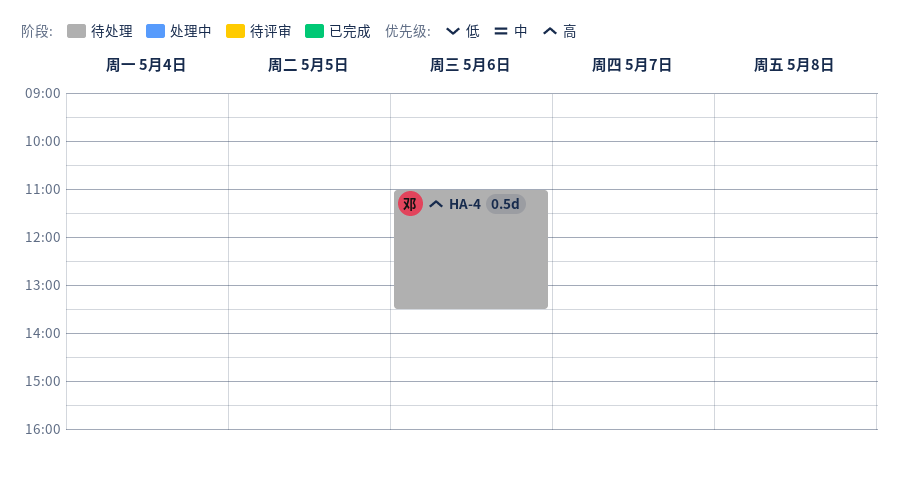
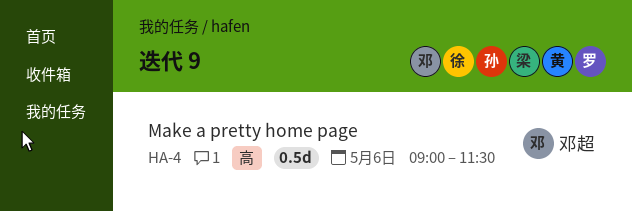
HA-4, begins: 11:00 -> 09:00
HA-4, ends: 13:30 -> 11:30

